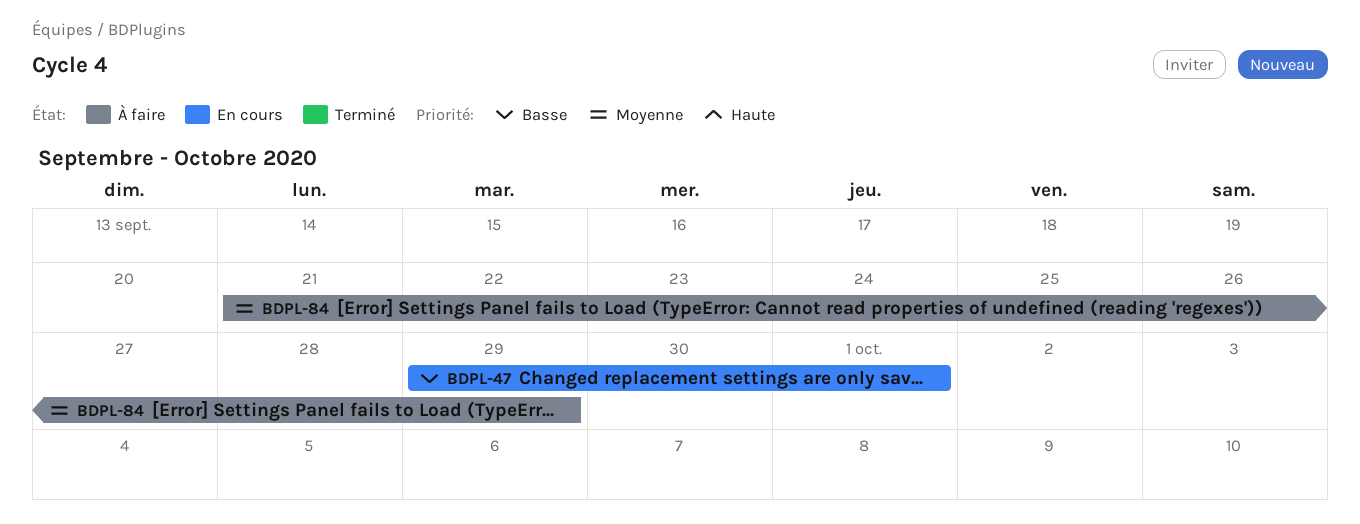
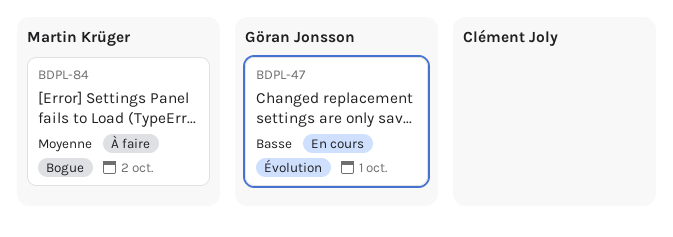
BDPL-84, due: Sep 29 -> Oct 2

